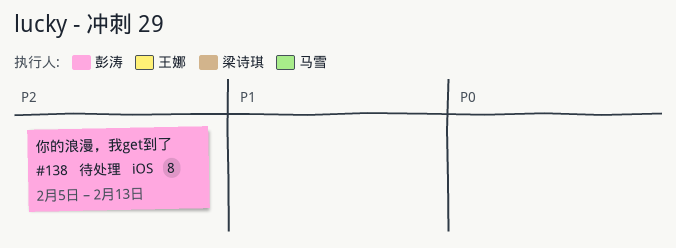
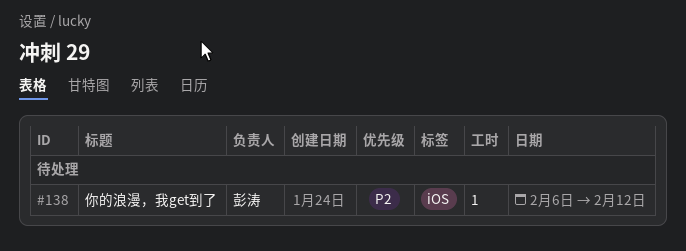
#138, estimate: 8 -> 1
#138, start: Feb 5 -> Feb 6
#138, due: Feb 13 -> Feb 12

